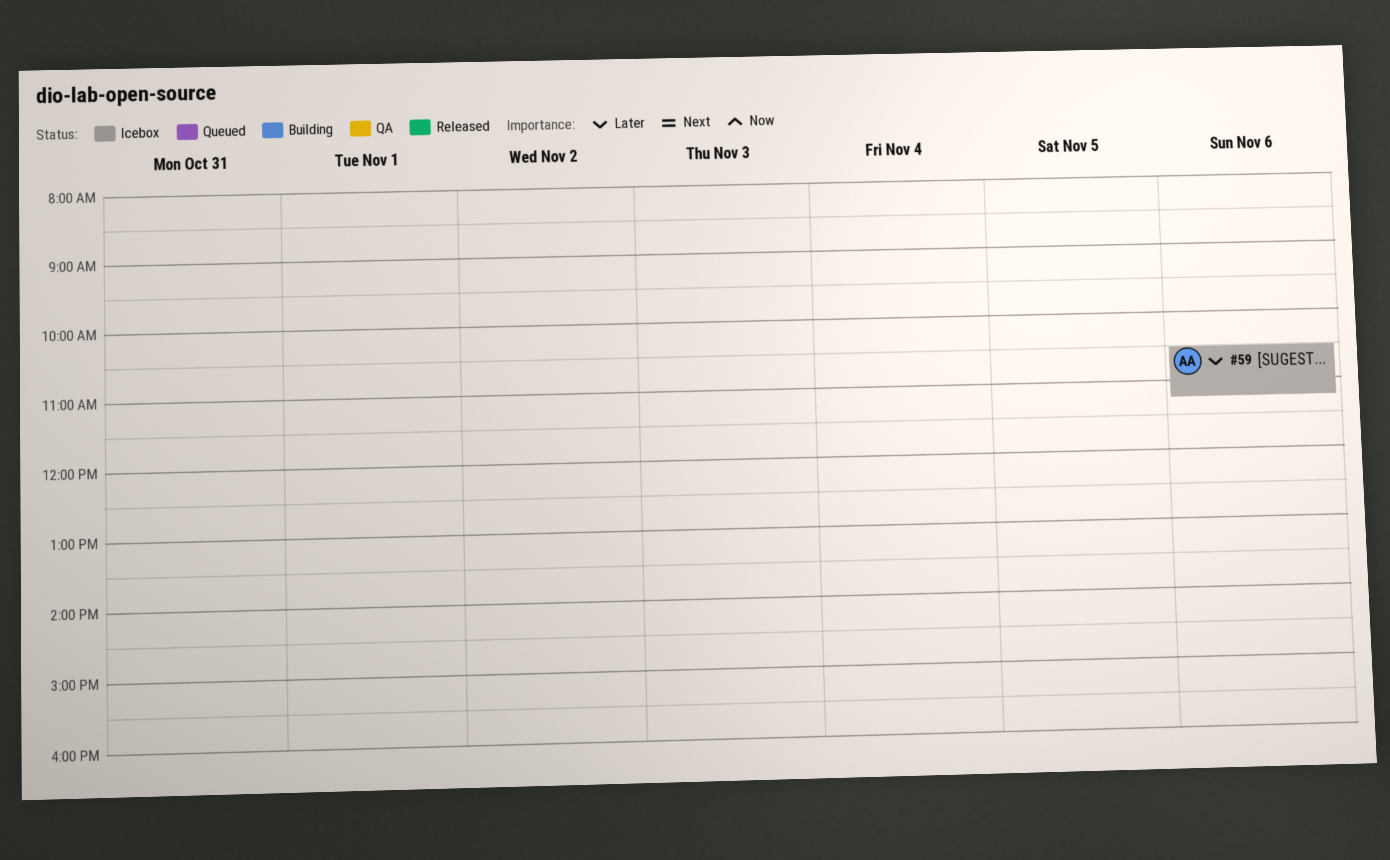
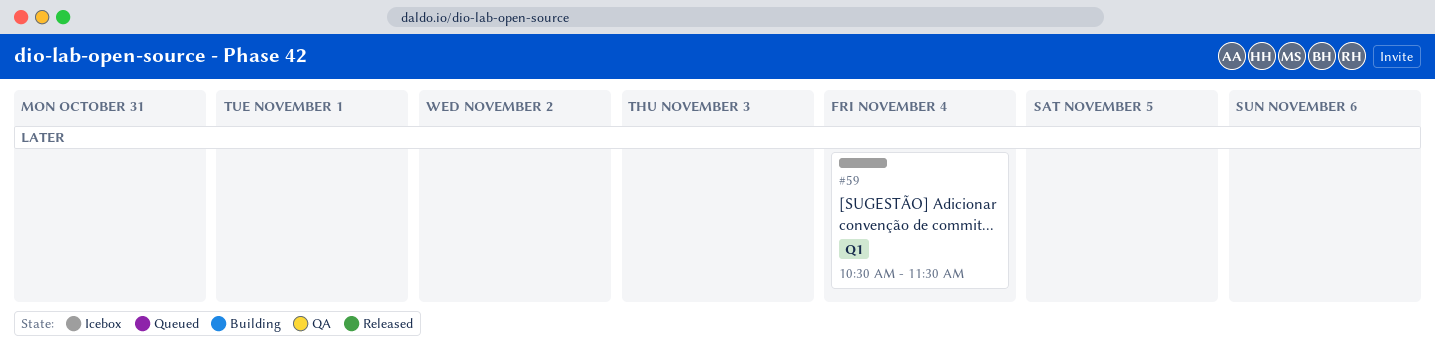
#59, day: Nov 6 -> Nov 4
#59, ends: 11:15 -> 11:30

